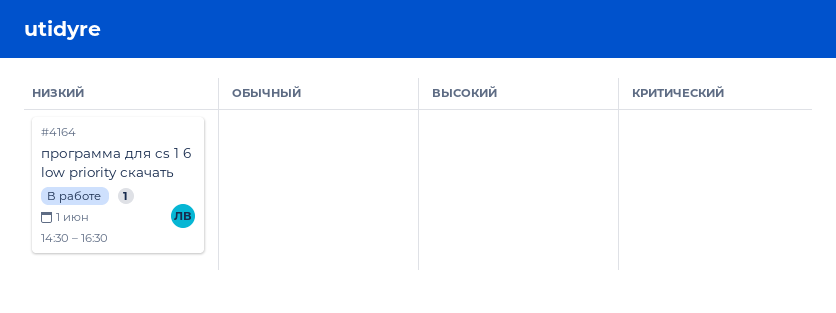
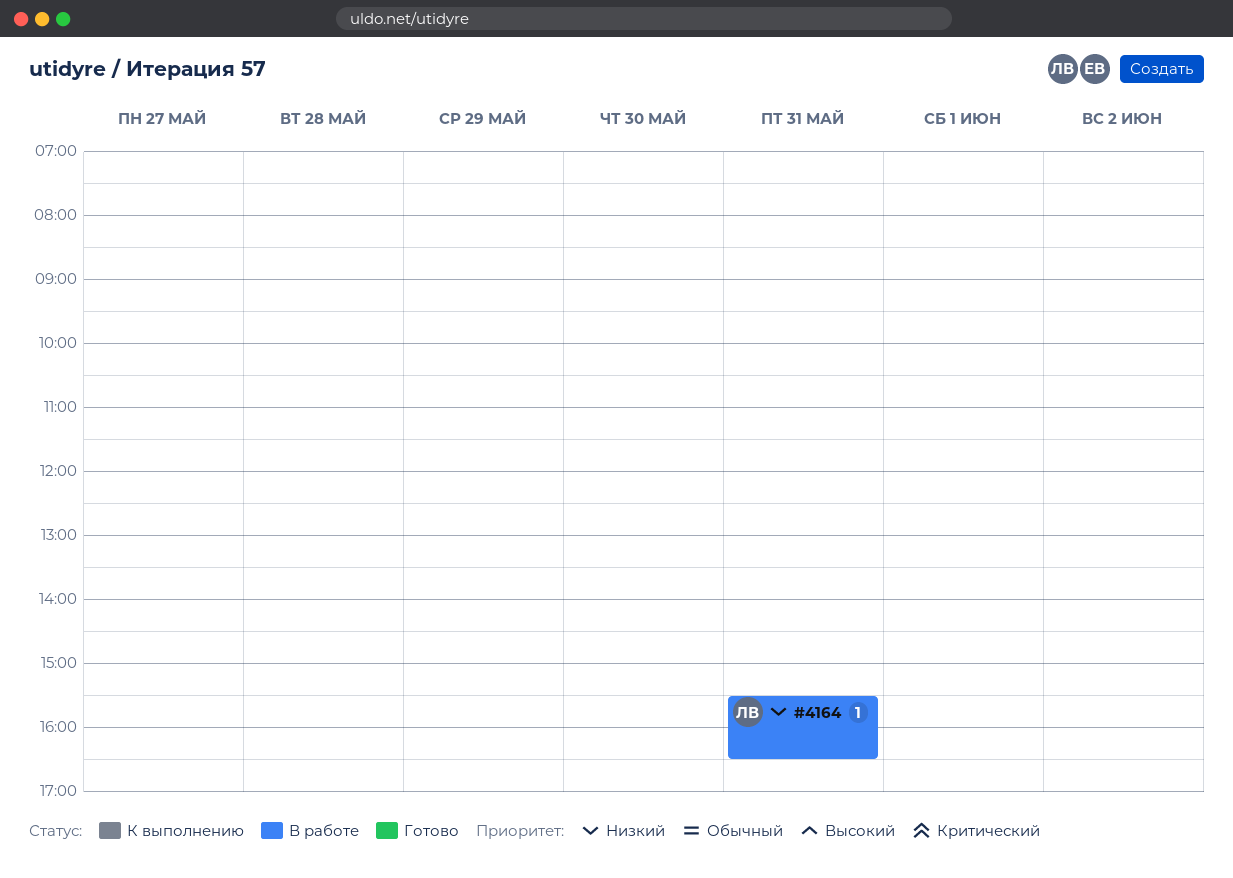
#4164, day: Jun 1 -> May 31
#4164, begins: 14:30 -> 15:30

